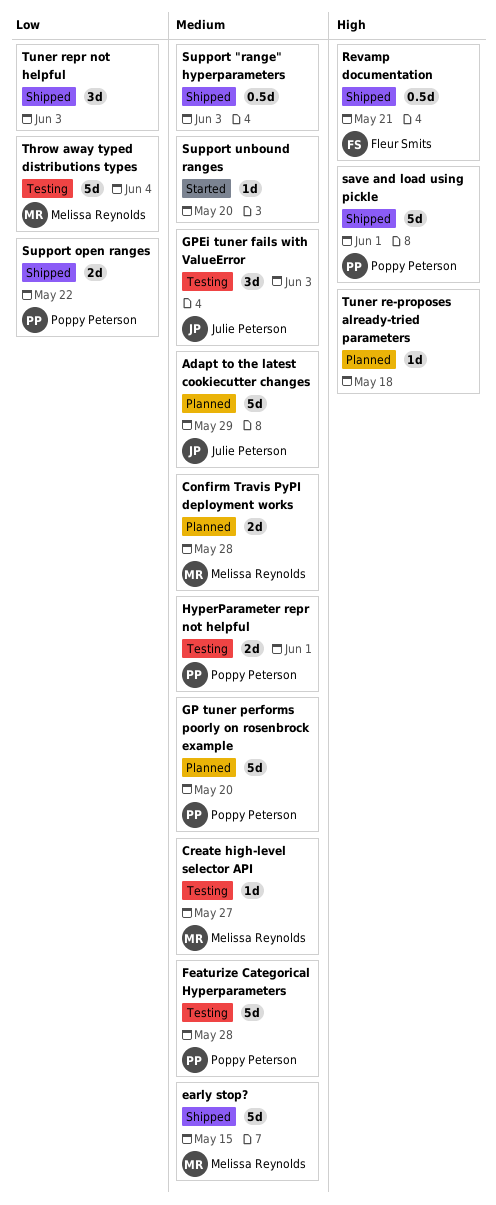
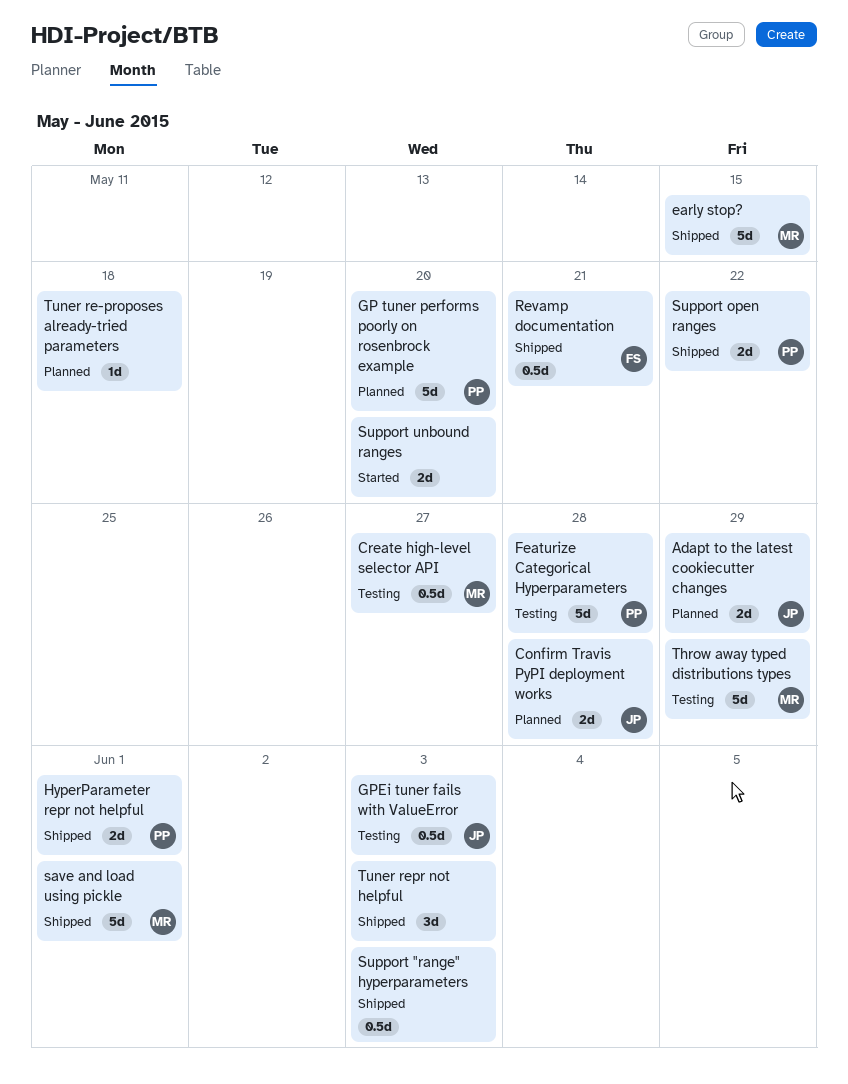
Adapt to the latest cookiecutter changes, estimate: 5d -> 2d
Confirm Travis PyPI deployment works, owner: Melissa Reynolds -> Julie Peterson
Create high-level selector API, estimate: 1d -> 0.5d
GPEi tuner fails with ValueError, estimate: 3d -> 0.5d
HyperParameter repr not helpful, status: Testing -> Shipped
save and load using pickle, owner: Poppy Peterson -> Melissa Reynolds
Support unbound ranges, estimate: 1d -> 2d
Throw away typed distributions types, due: Jun 4 -> May 29

